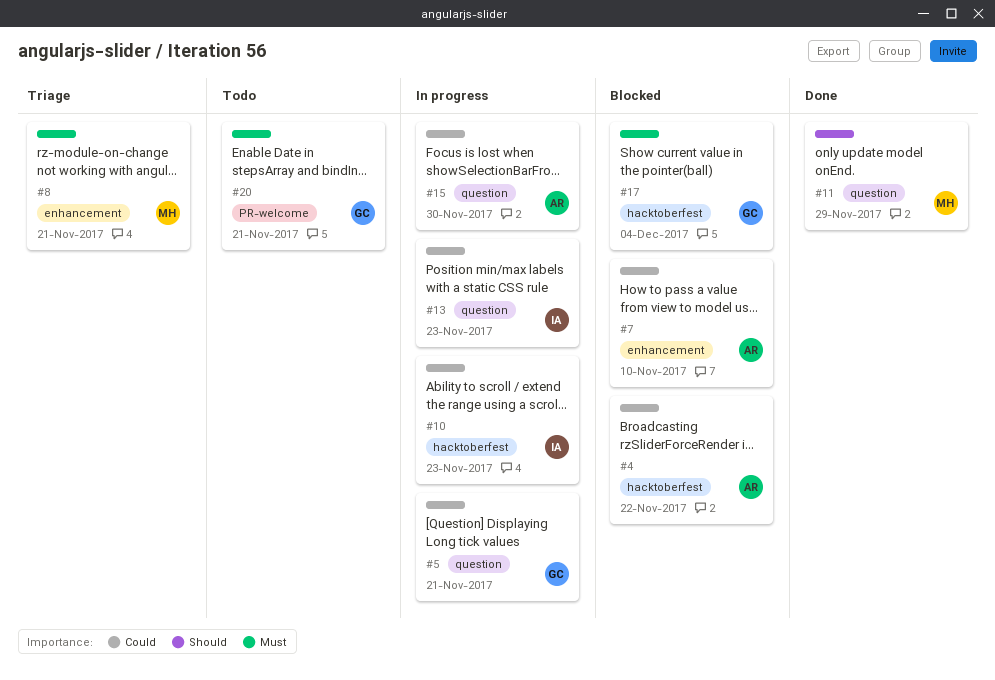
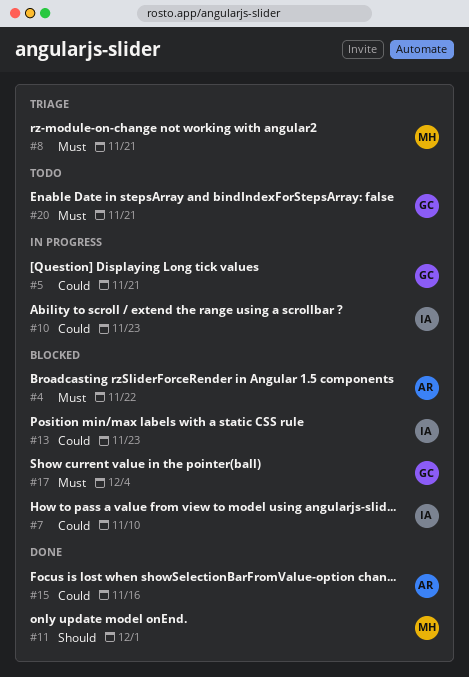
#4, priority: Could -> Must
#7, owner: AR -> IA
#11, due: Nov 29 -> Dec 1
#13, status: In progress -> Blocked
#15, status: In progress -> Done
#15, due: Nov 30 -> Nov 16

